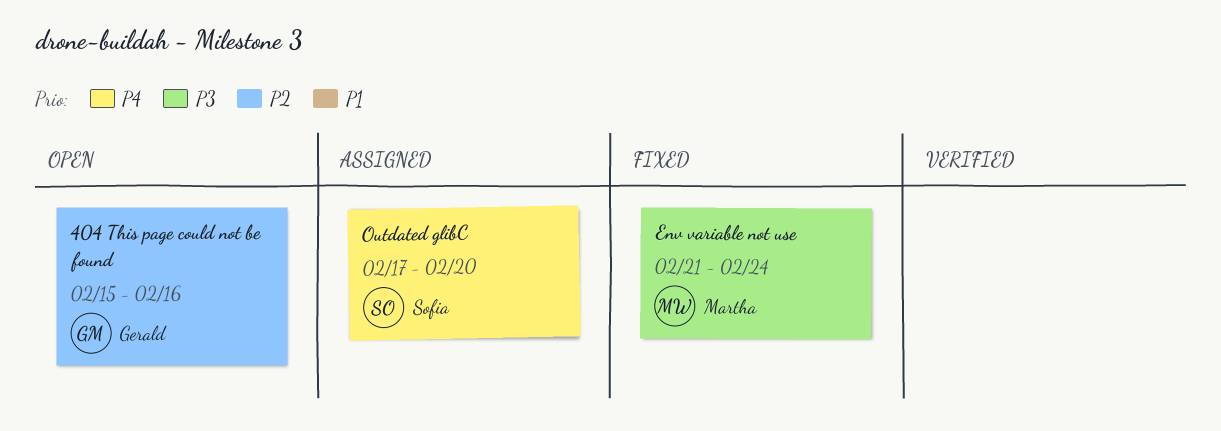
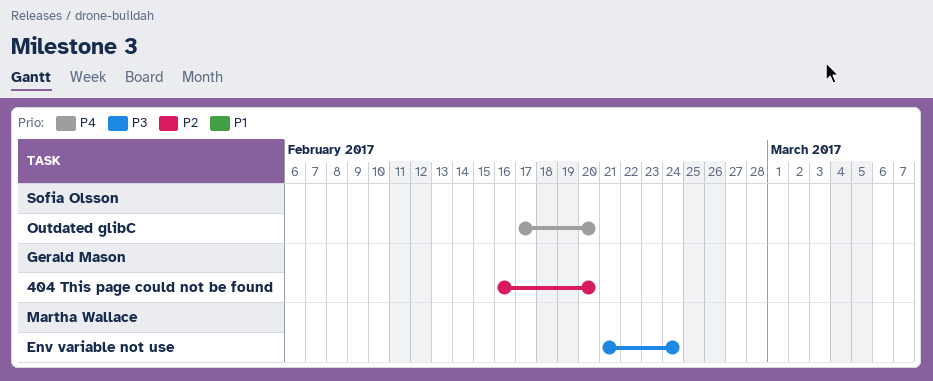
404 This page could not be found, start: Feb 15 -> Feb 16
404 This page could not be found, due: Feb 16 -> Feb 20

